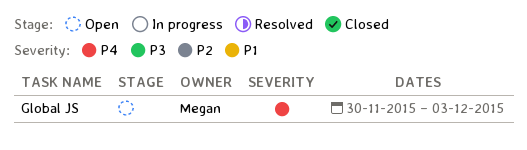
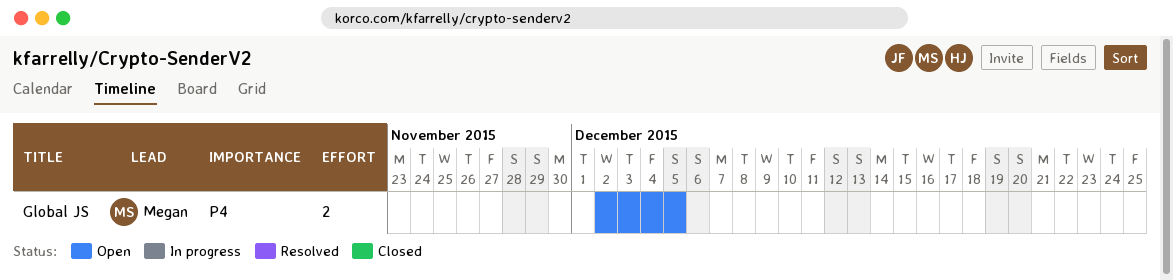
Global JS, start: Nov 30 -> Dec 2
Global JS, due: Dec 3 -> Dec 5

